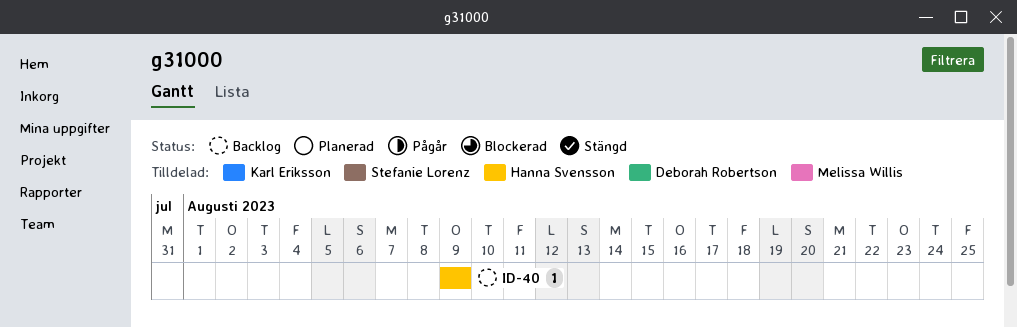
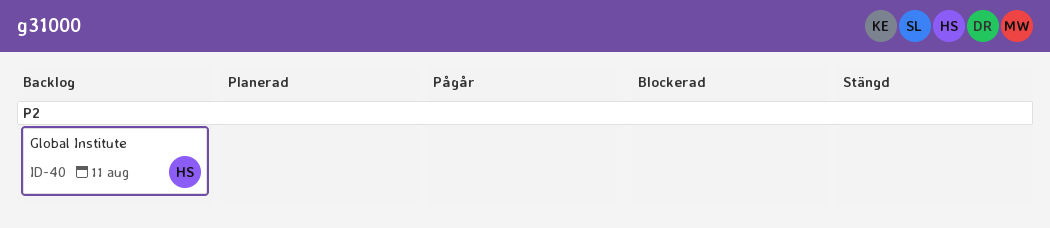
ID-40, due: Aug 9 -> Aug 11

